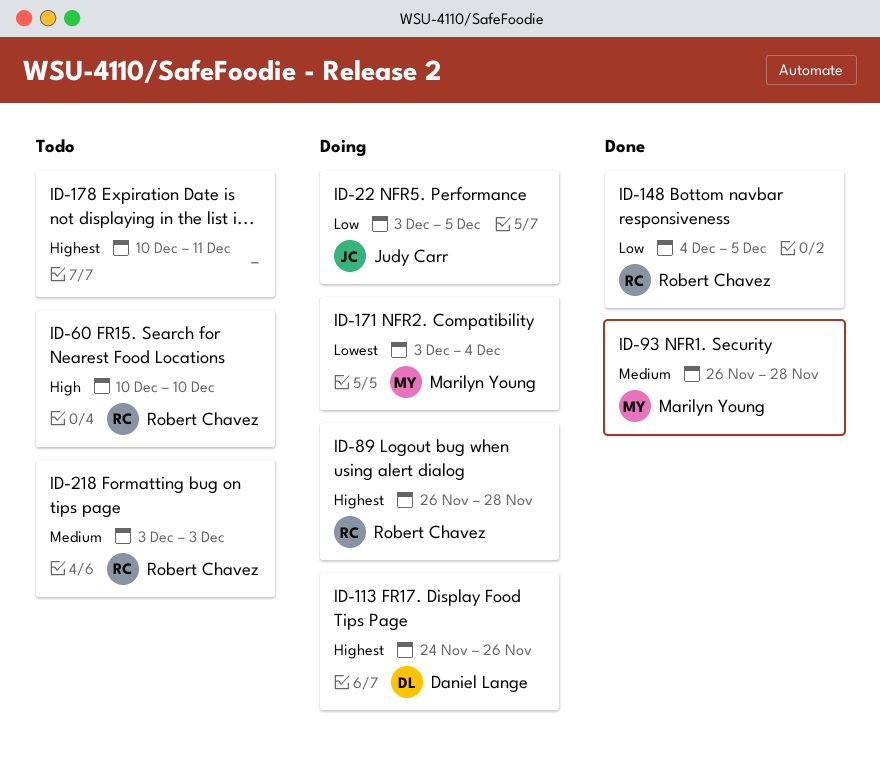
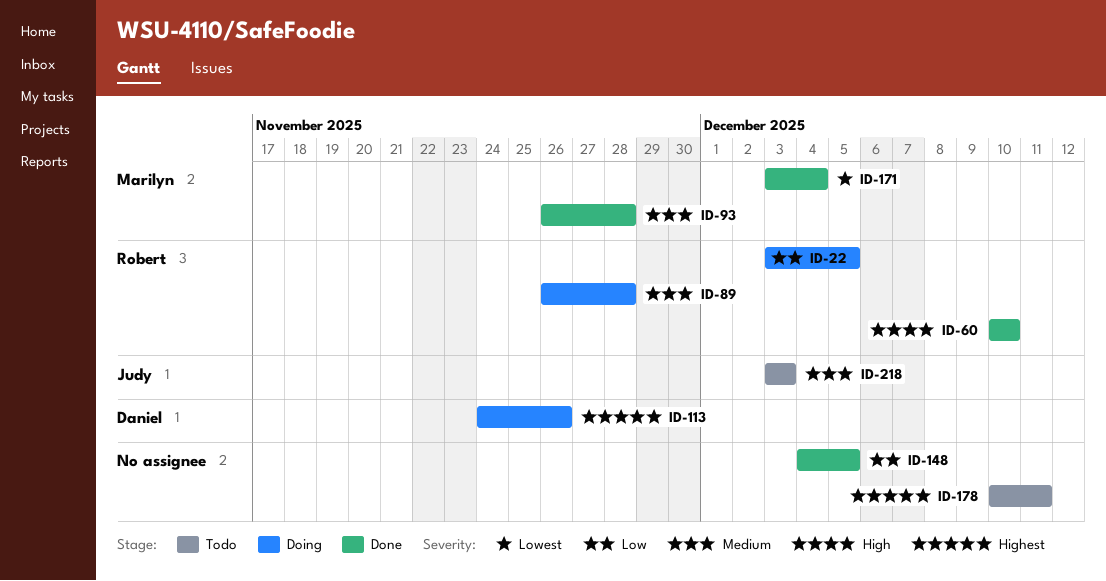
ID-22, owner: Judy Carr -> Robert Chavez
ID-60, status: Todo -> Done
ID-89, priority: Highest -> Medium
ID-148, owner: Robert Chavez -> none
ID-171, status: Doing -> Done
ID-218, owner: Robert Chavez -> Judy Carr

